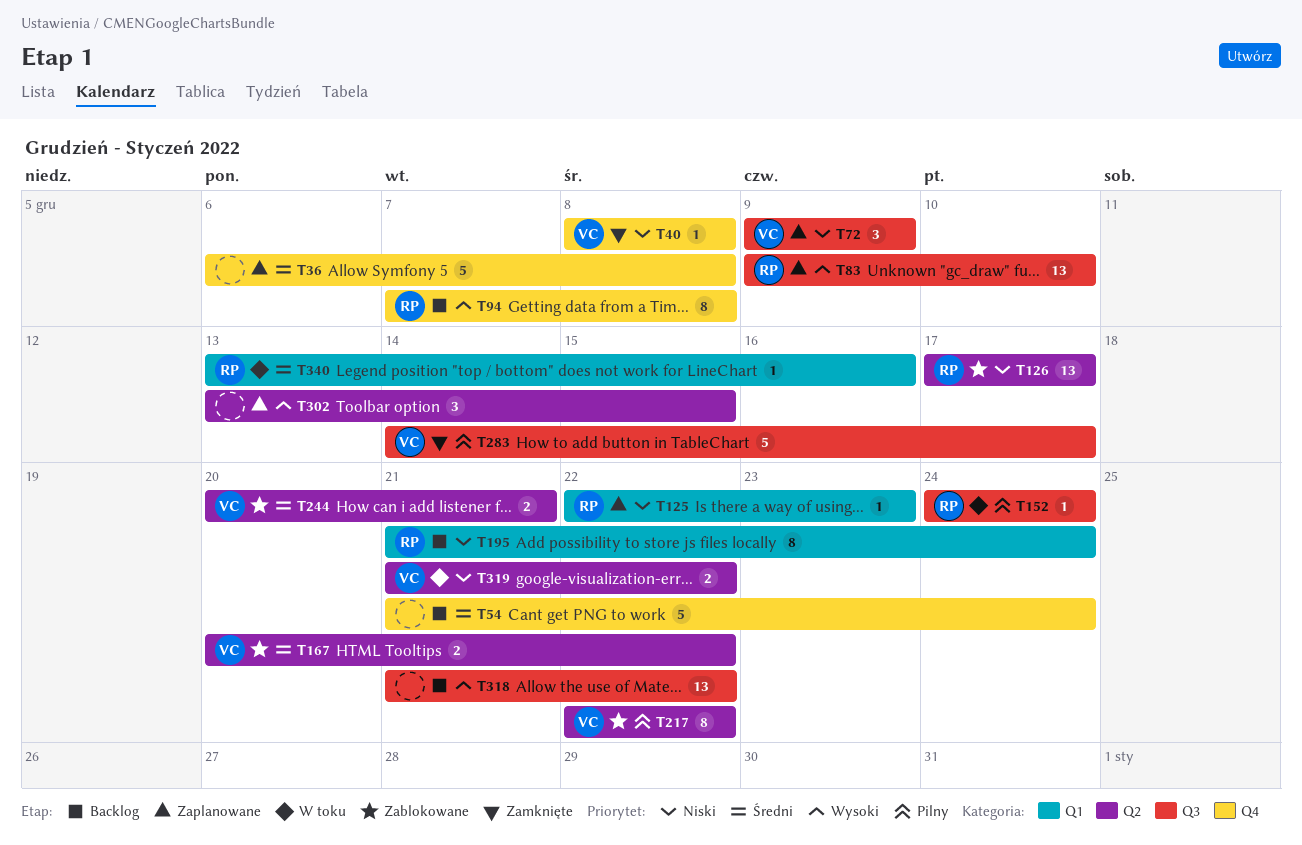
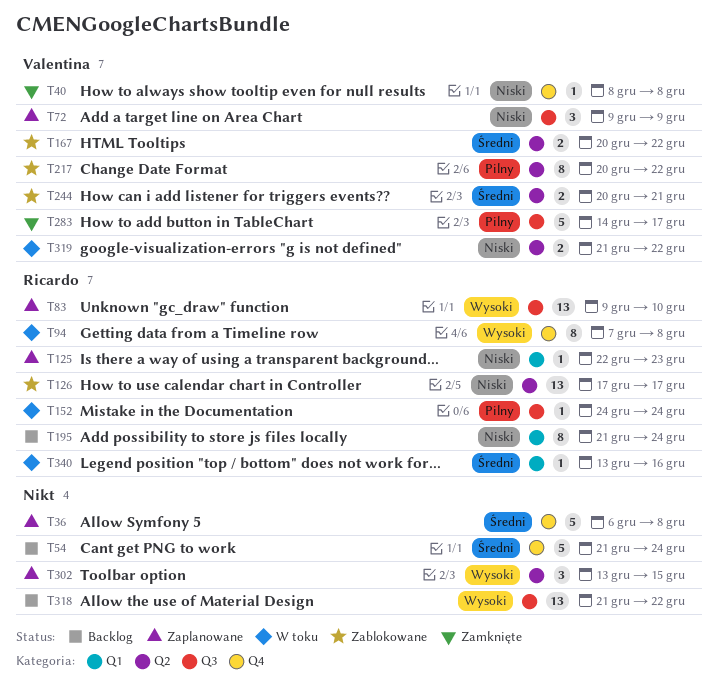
T94, status: Backlog -> W toku
T217, start: Dec 22 -> Dec 20

